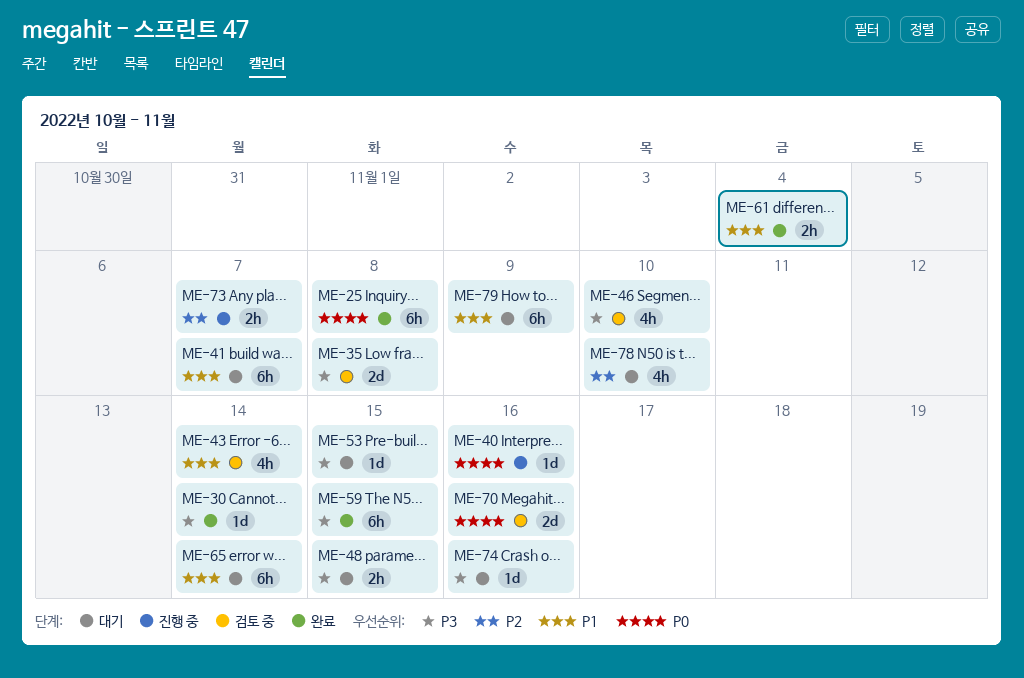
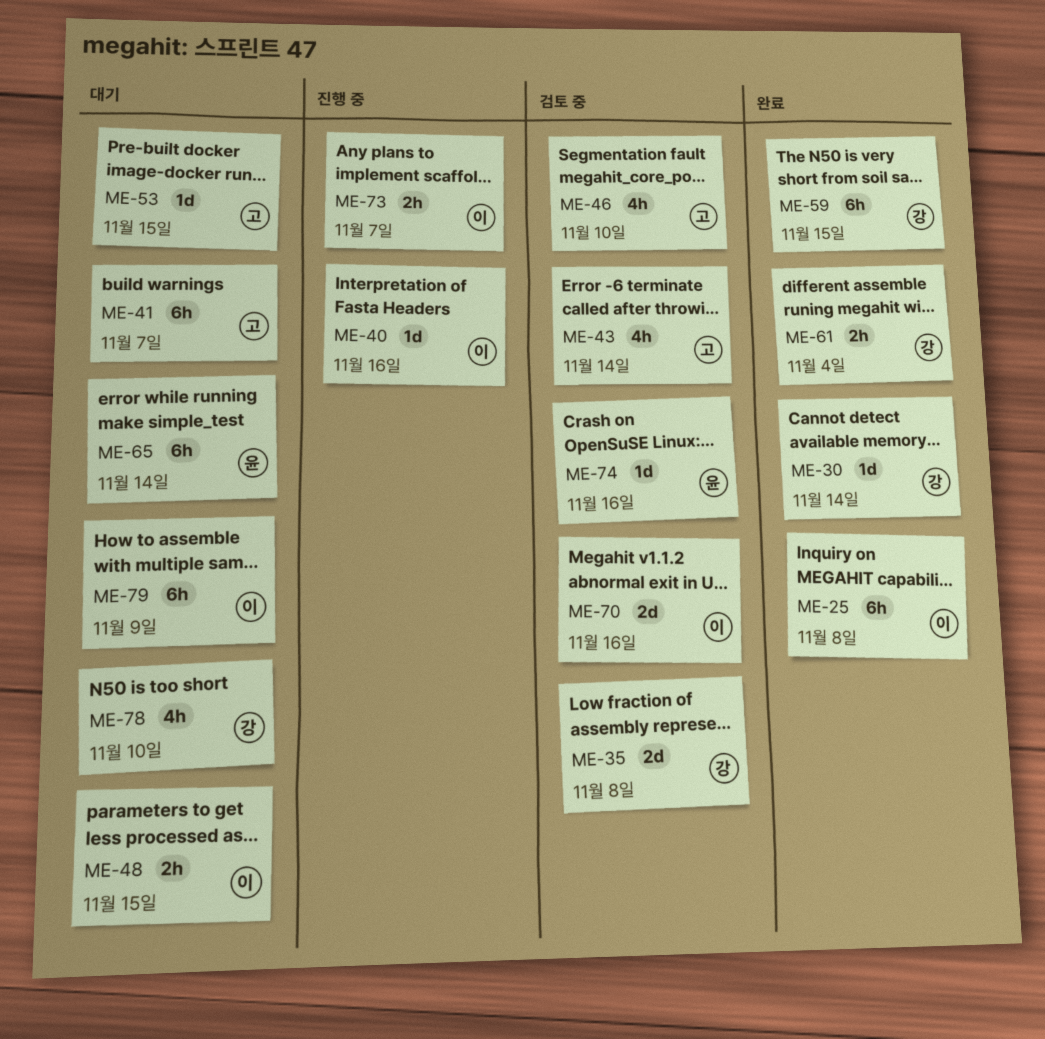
ME-74, status: 대기 -> 검토 중

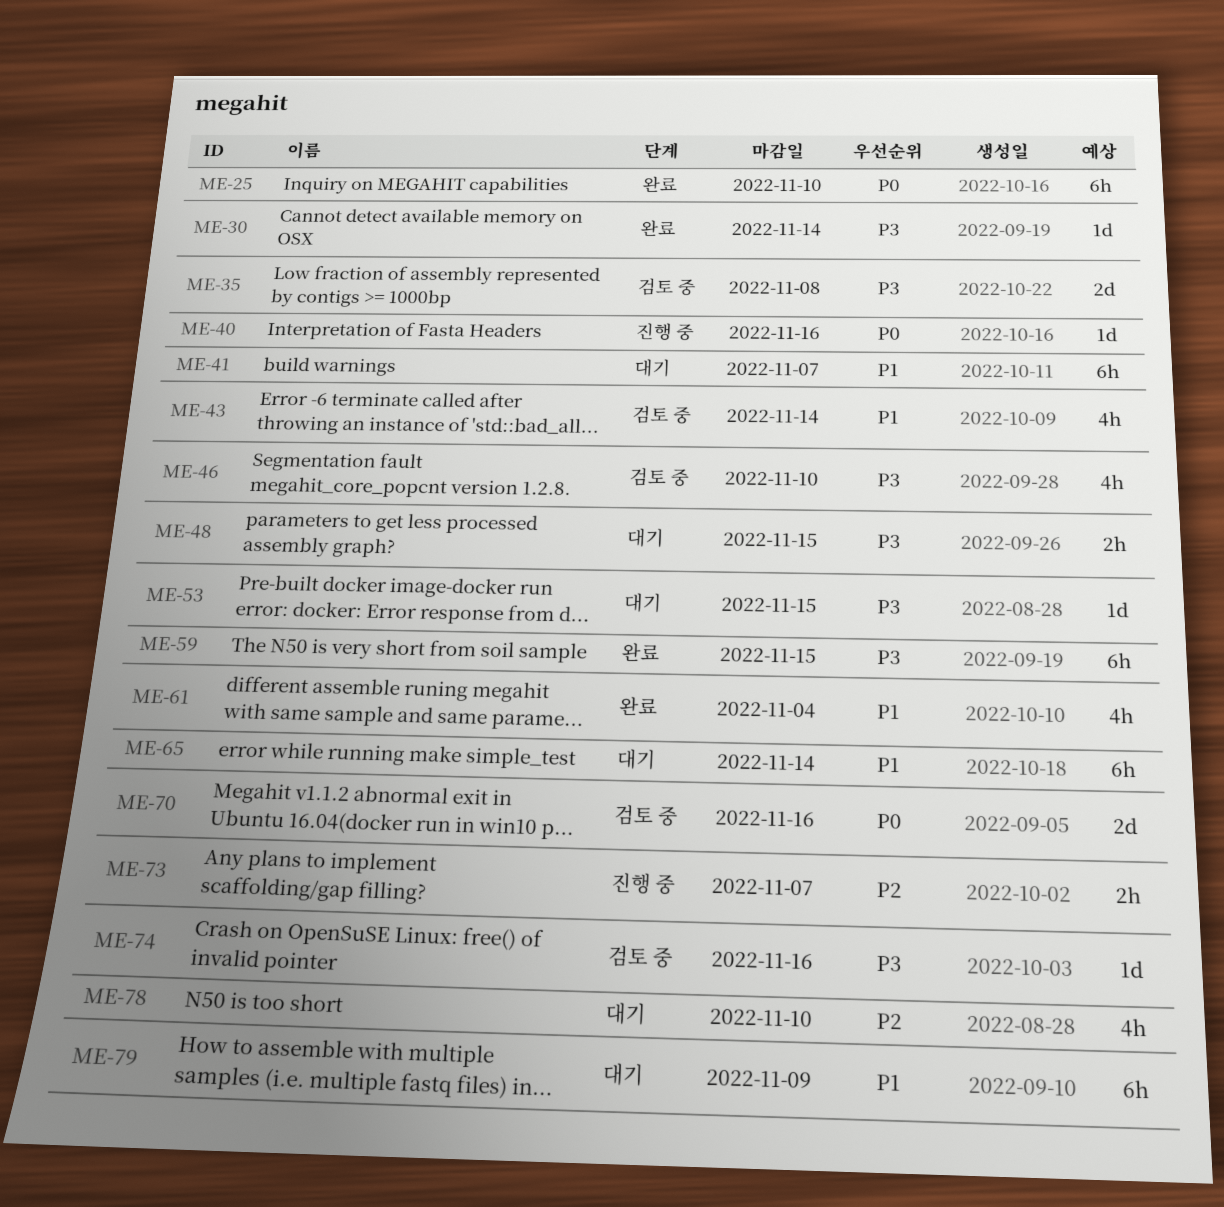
ME-25, due: Nov 8 -> Nov 10
ME-61, estimate: 2h -> 4h

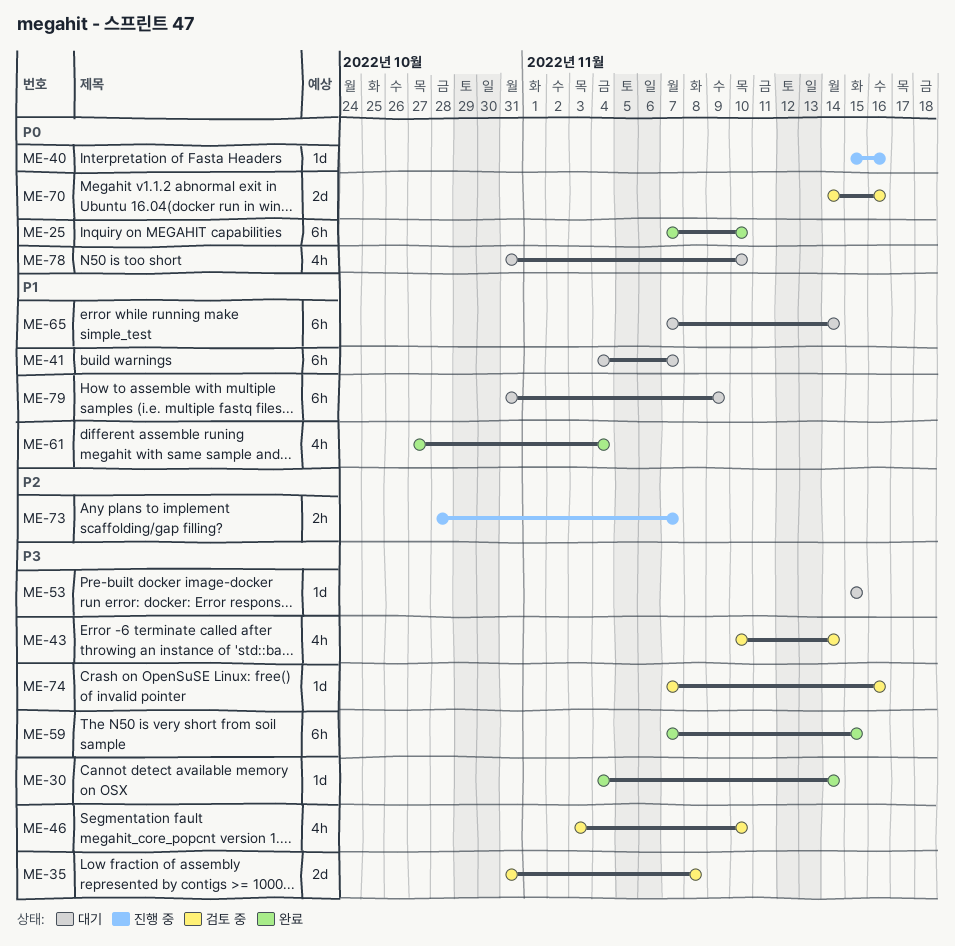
ME-43, priority: P1 -> P3
ME-48: present -> none
ME-78, priority: P2 -> P0

